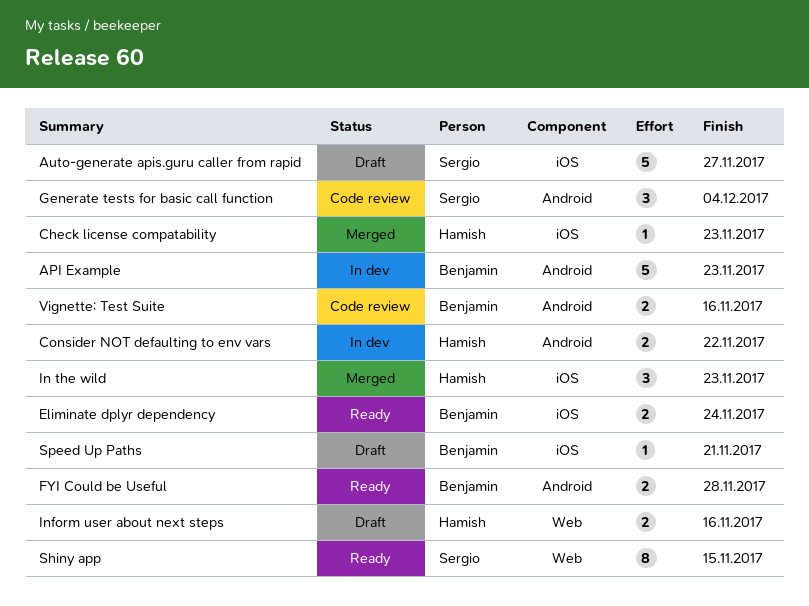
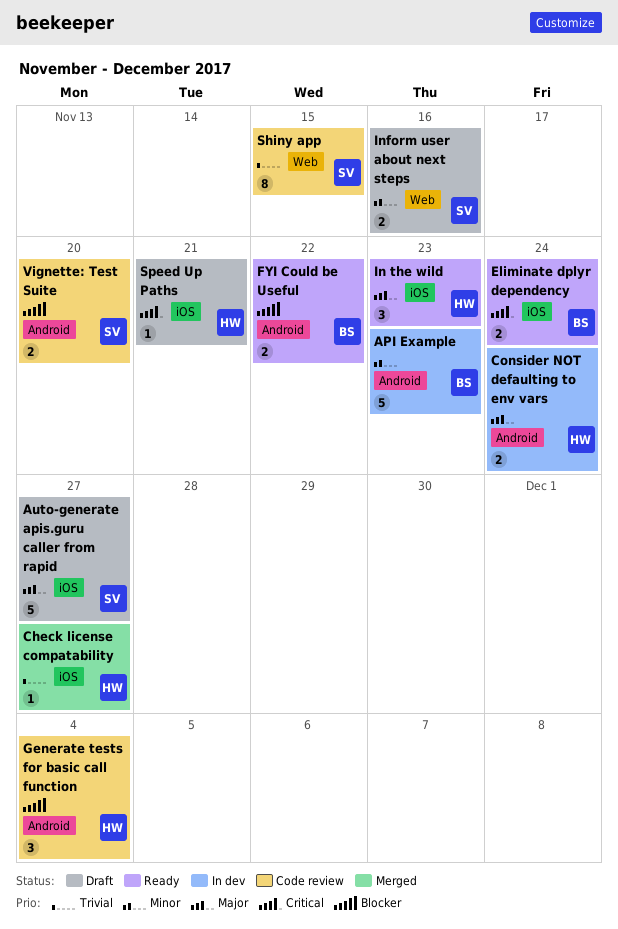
Check license compatability, due: Nov 23 -> Nov 27
Consider NOT defaulting to env vars, due: Nov 22 -> Nov 24
FYI Could be Useful, due: Nov 28 -> Nov 22
Generate tests for basic call function, owner: Sergio -> Hamish
In the wild, status: Merged -> Ready
Inform user about next steps, owner: Hamish -> Sergio
Shiny app, status: Ready -> Code review
Speed Up Paths, owner: Benjamin -> Hamish
Vignette: Test Suite, owner: Benjamin -> Sergio
Vignette: Test Suite, due: Nov 16 -> Nov 20

